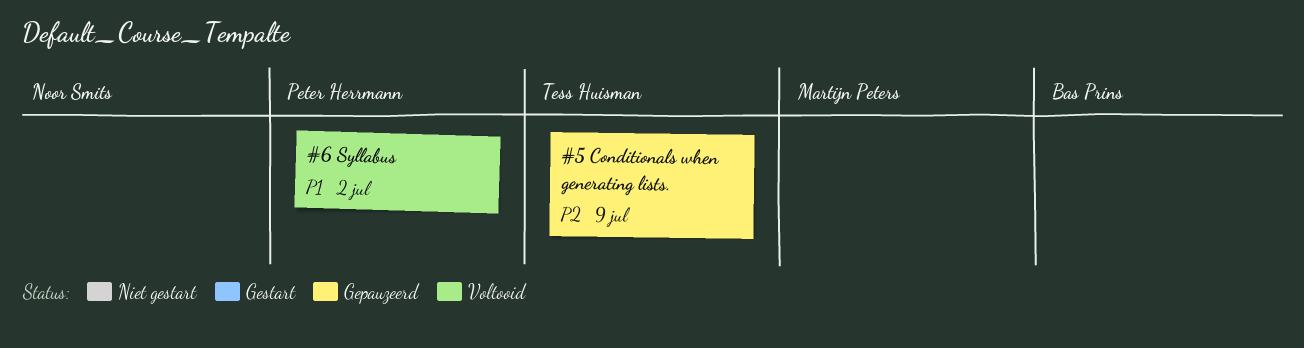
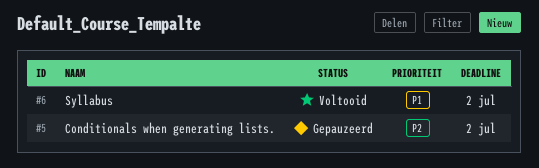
#5, due: Jul 9 -> Jul 2

